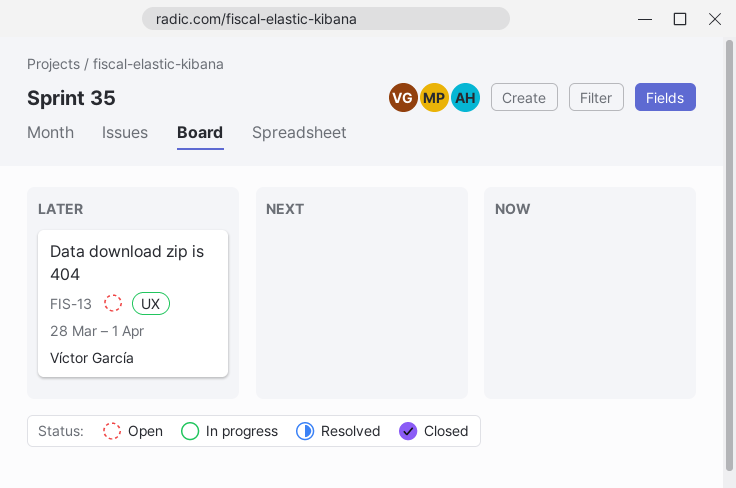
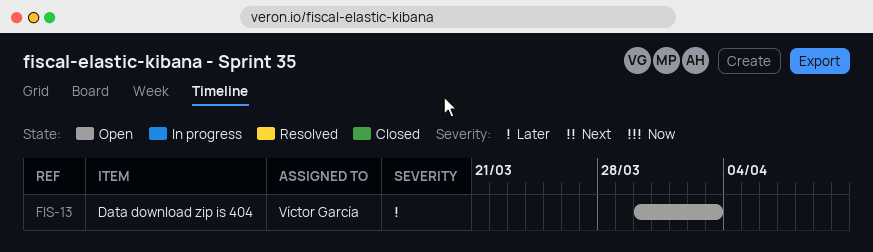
FIS-13, start: Mar 28 -> Mar 30
FIS-13, due: Apr 1 -> Apr 3

